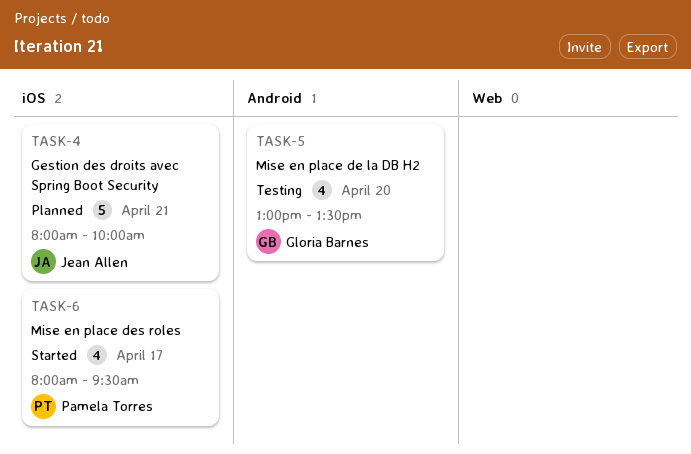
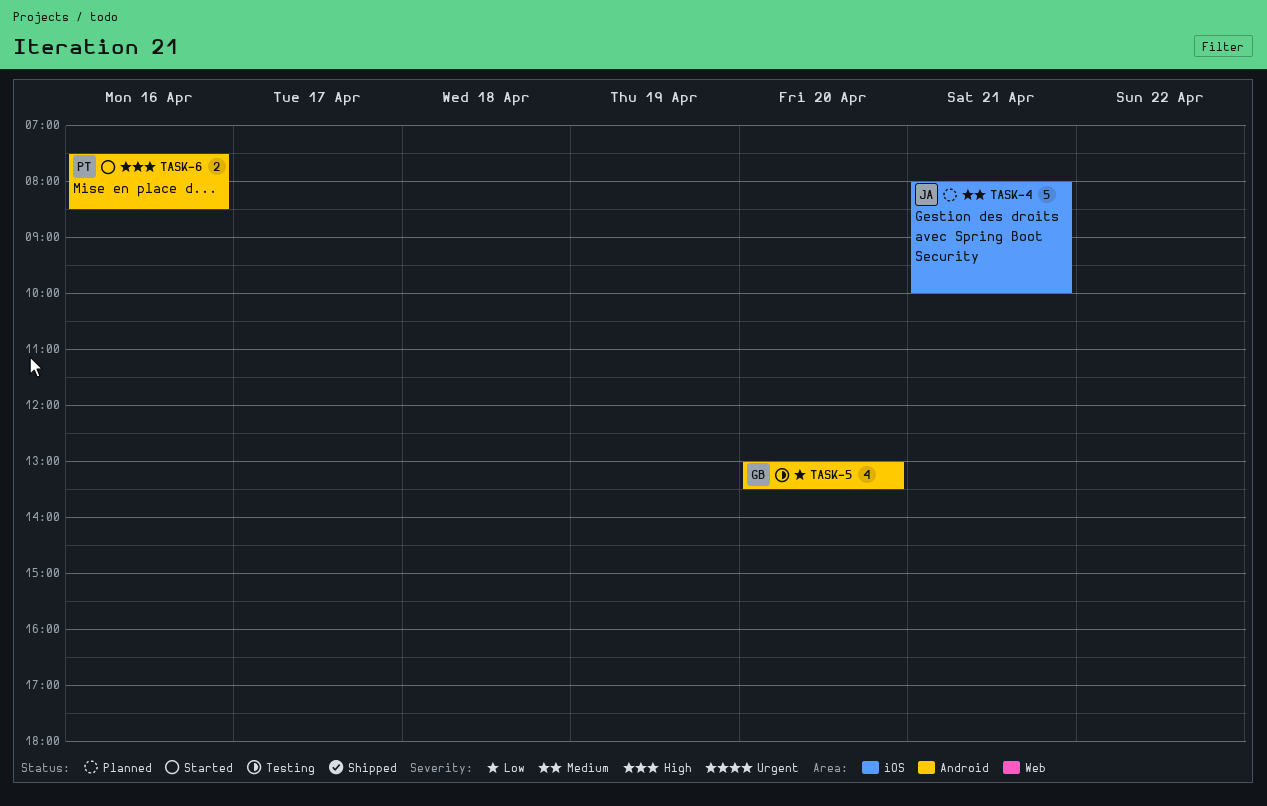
TASK-6, label: iOS -> Android
TASK-6, estimate: 4 -> 2
TASK-6, day: Apr 17 -> Apr 16
TASK-6, begins: 08:00 -> 07:30
TASK-6, ends: 09:30 -> 08:30

